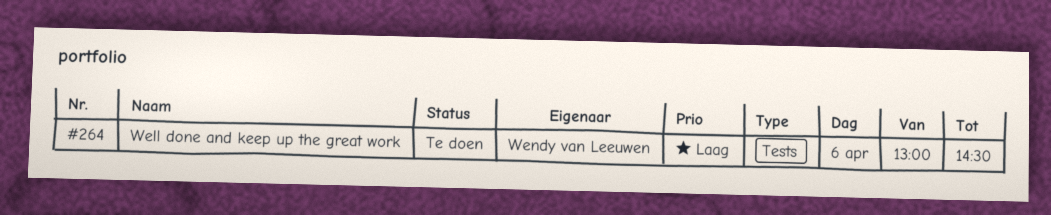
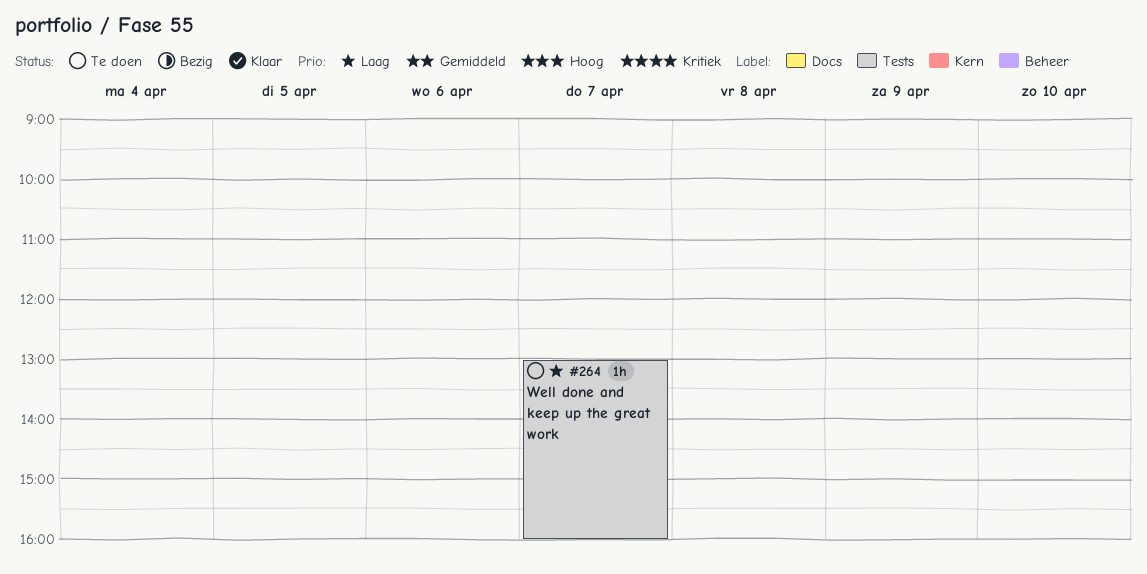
#264, day: Apr 6 -> Apr 7
#264, ends: 14:30 -> 16:00

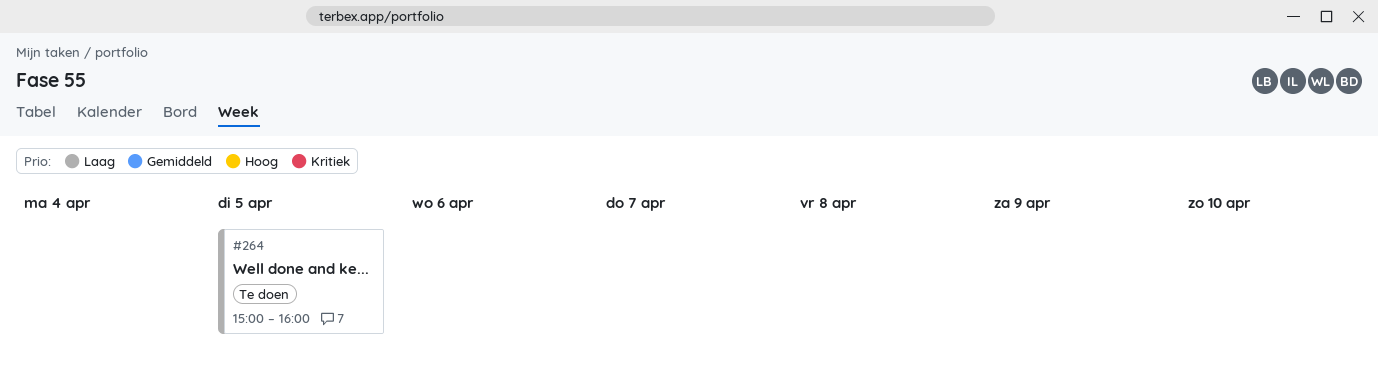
#264, day: Apr 7 -> Apr 5
#264, begins: 13:00 -> 15:00

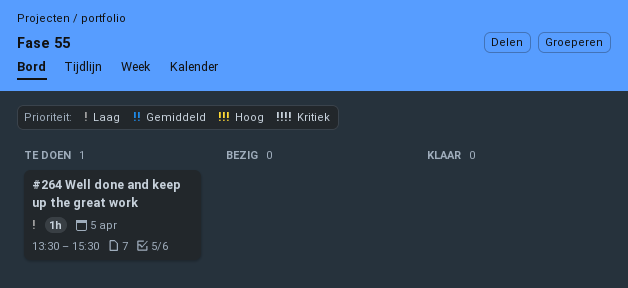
#264, begins: 15:00 -> 13:30
#264, ends: 16:00 -> 15:30

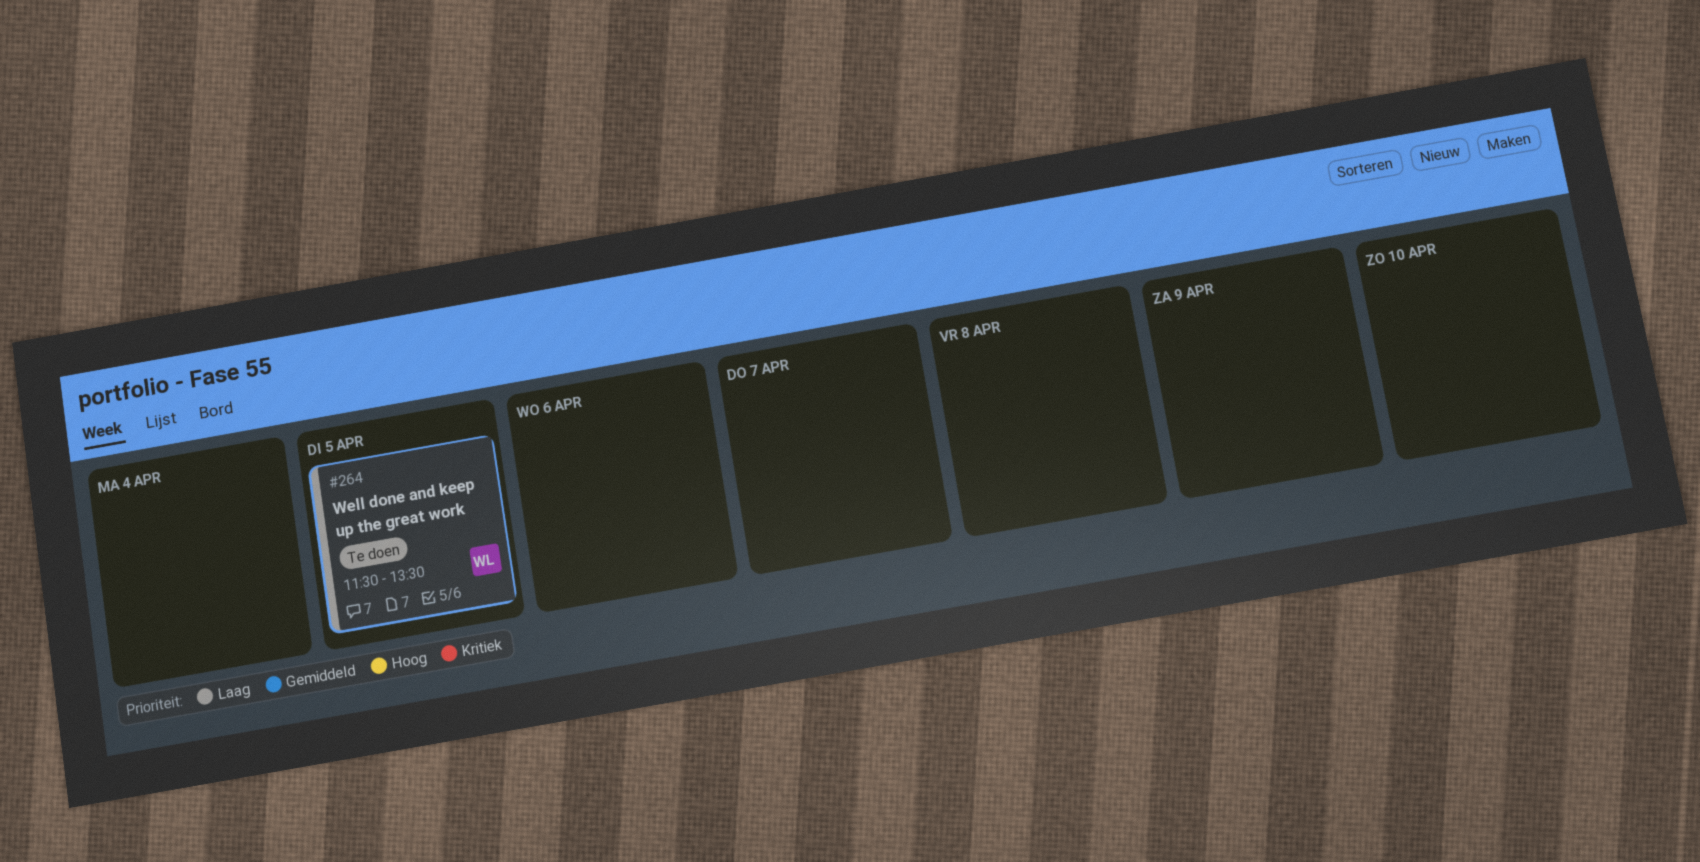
#264, begins: 13:30 -> 11:30
#264, ends: 15:30 -> 13:30

